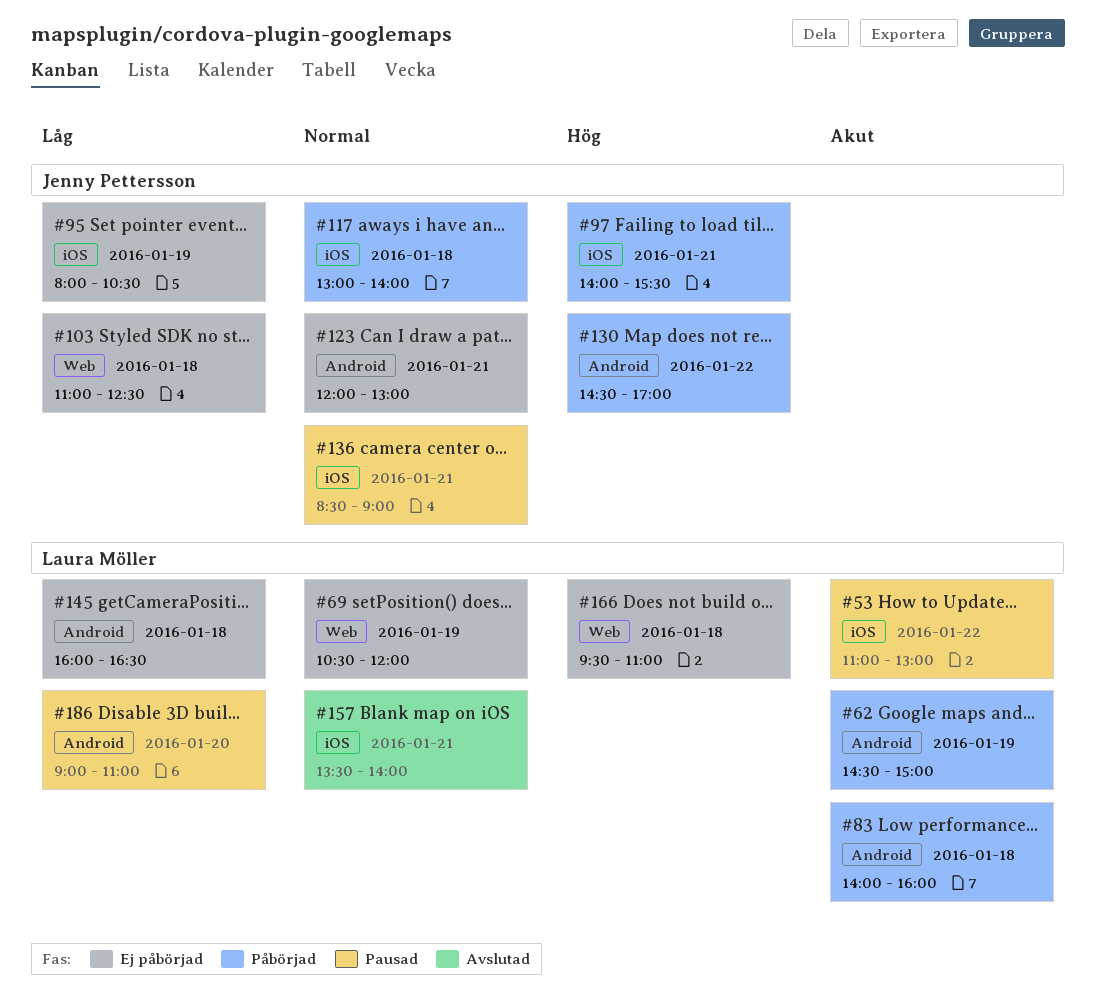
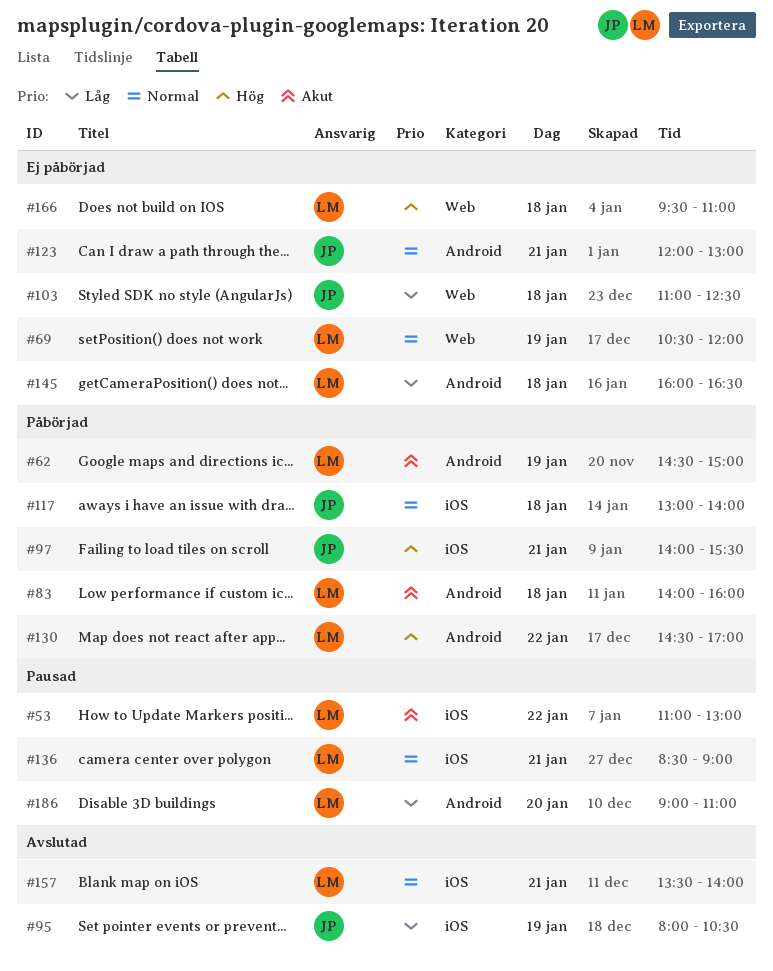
#95, status: Ej påbörjad -> Avslutad
#130, owner: Jenny Pettersson -> Laura Möller
#136, owner: Jenny Pettersson -> Laura Möller

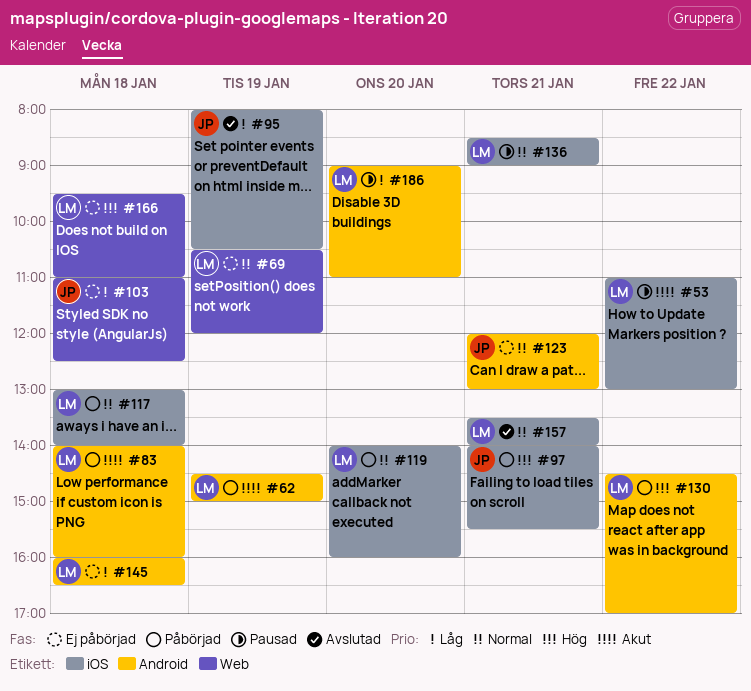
#117, owner: JP -> LM
#119: none -> present

